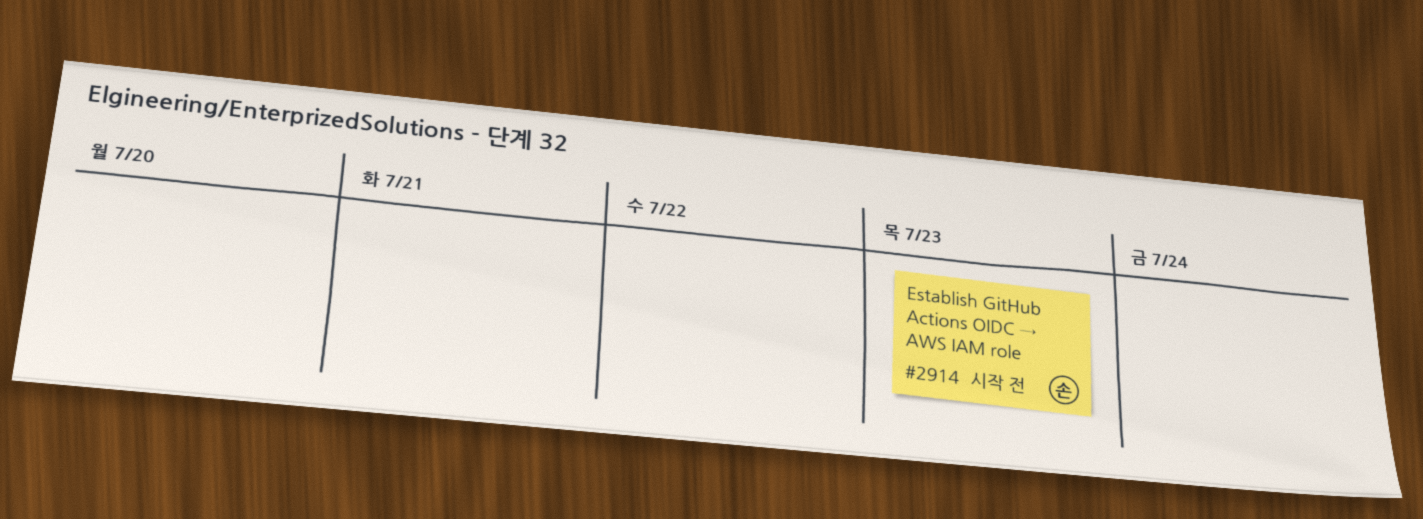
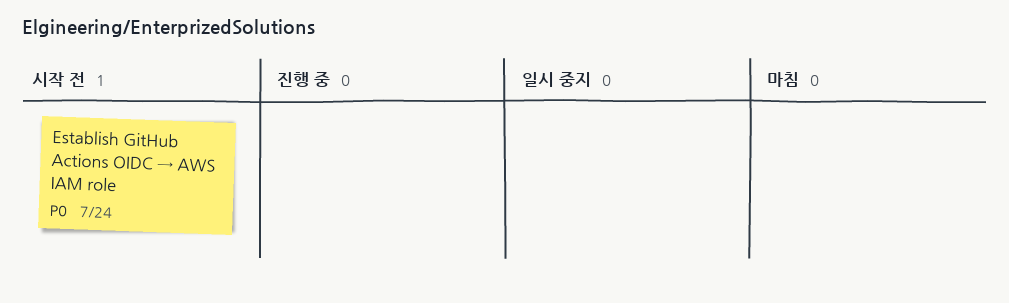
Establish GitHub Actions OIDC → AWS IAM role, due: Jul 23 -> Jul 24

